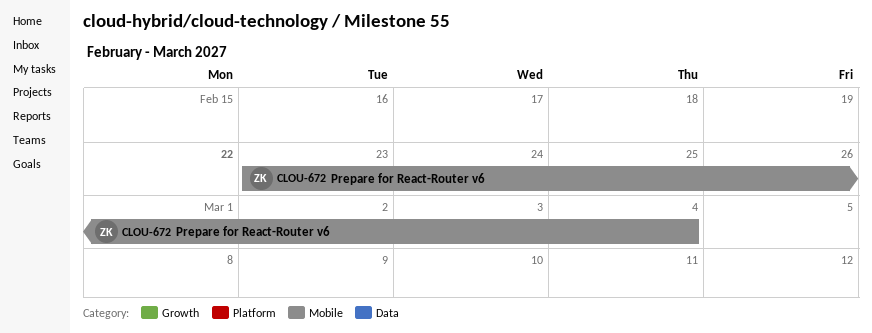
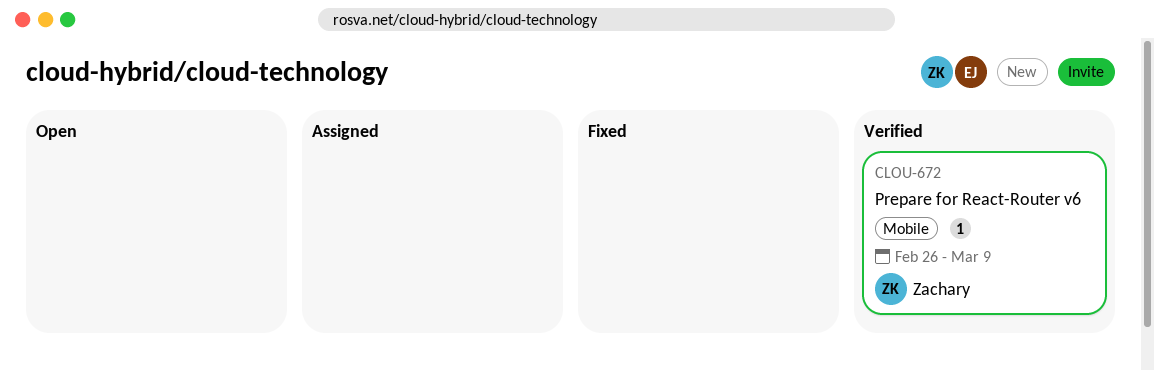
CLOU-672, start: Feb 23 -> Feb 26
CLOU-672, due: Mar 4 -> Mar 9

